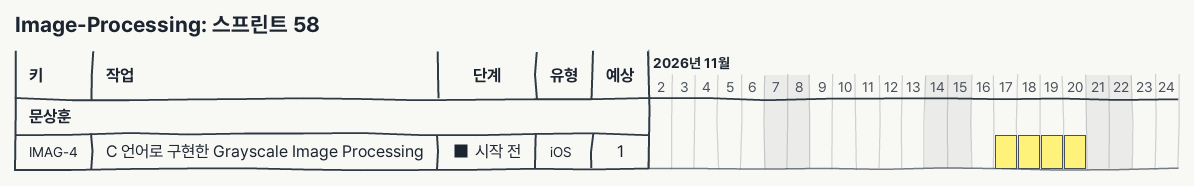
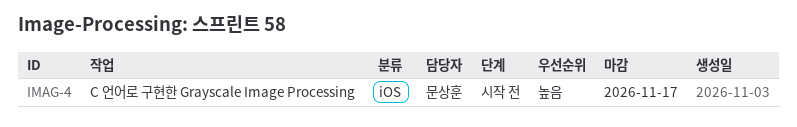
IMAG-4, due: Nov 20 -> Nov 17

